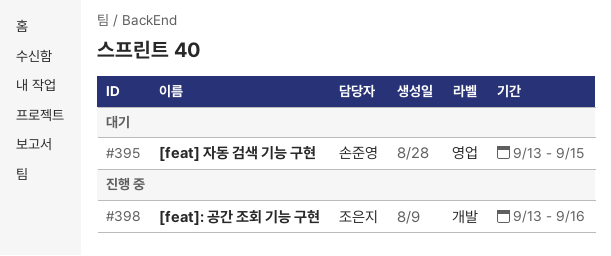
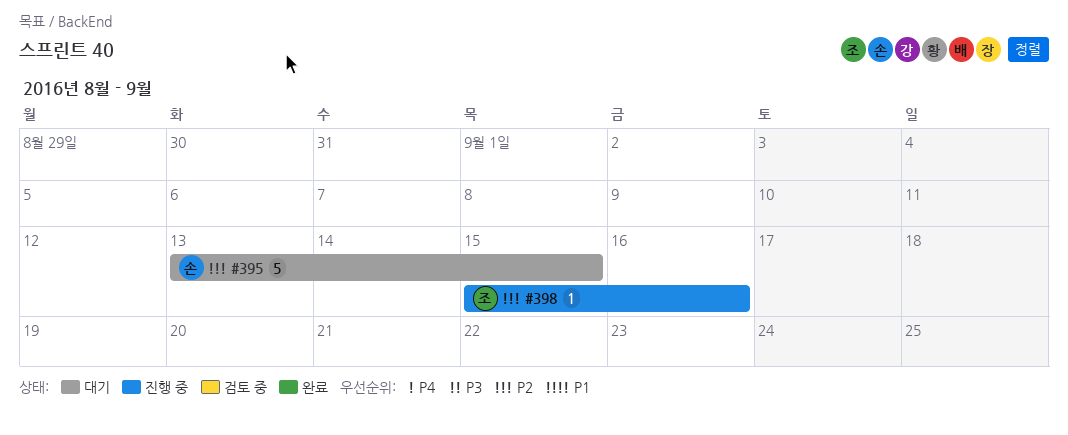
#398, start: Sep 13 -> Sep 15

